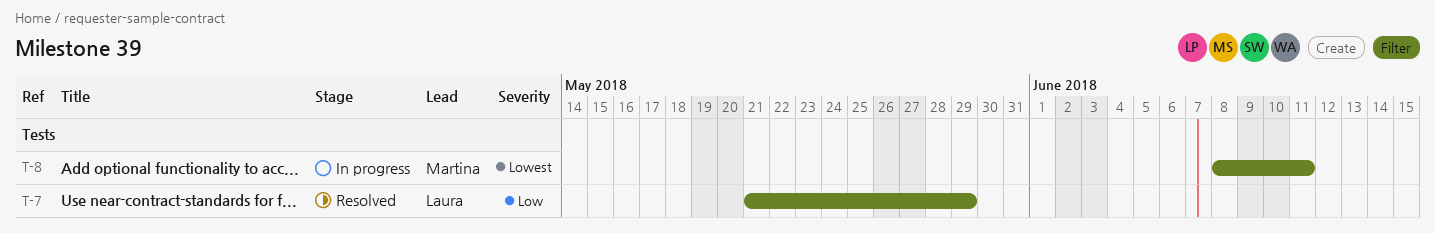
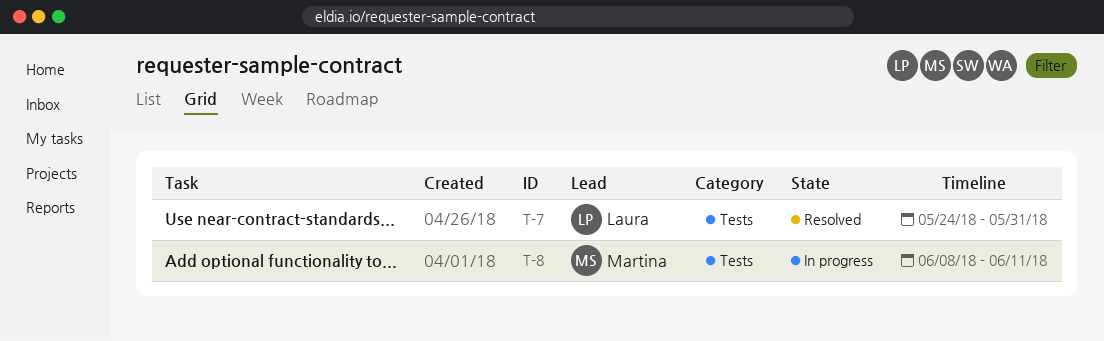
T-7, start: May 21 -> May 24
T-7, due: May 29 -> May 31

